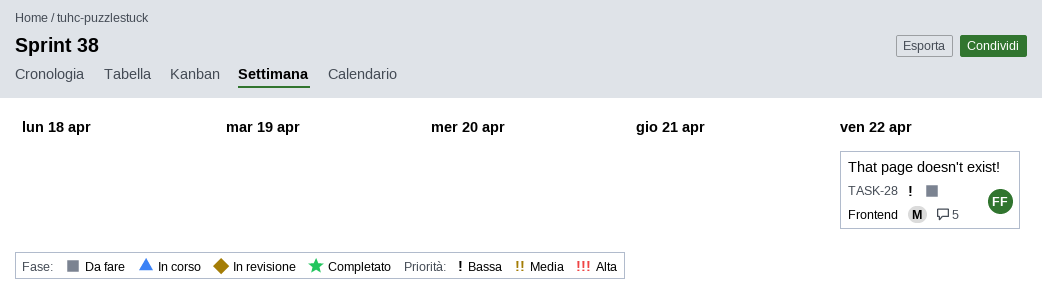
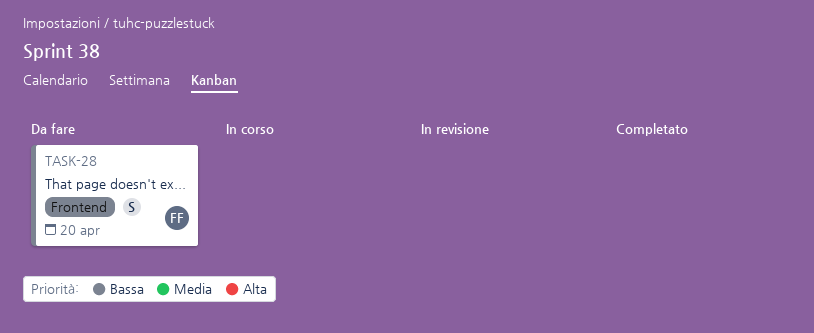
TASK-28, estimate: M -> S
TASK-28, due: Apr 22 -> Apr 20

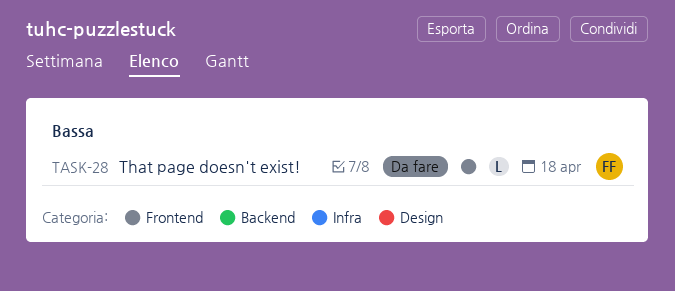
TASK-28, estimate: S -> L
TASK-28, due: Apr 20 -> Apr 18

